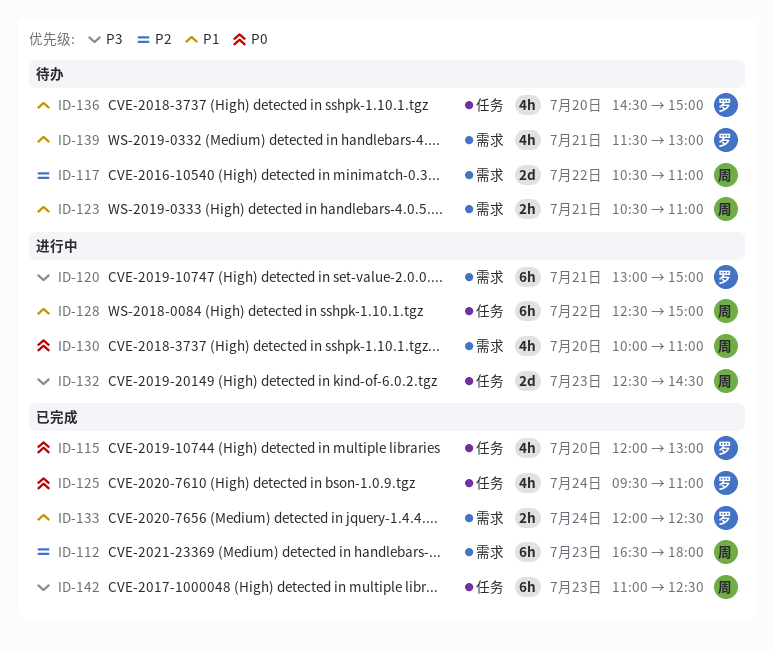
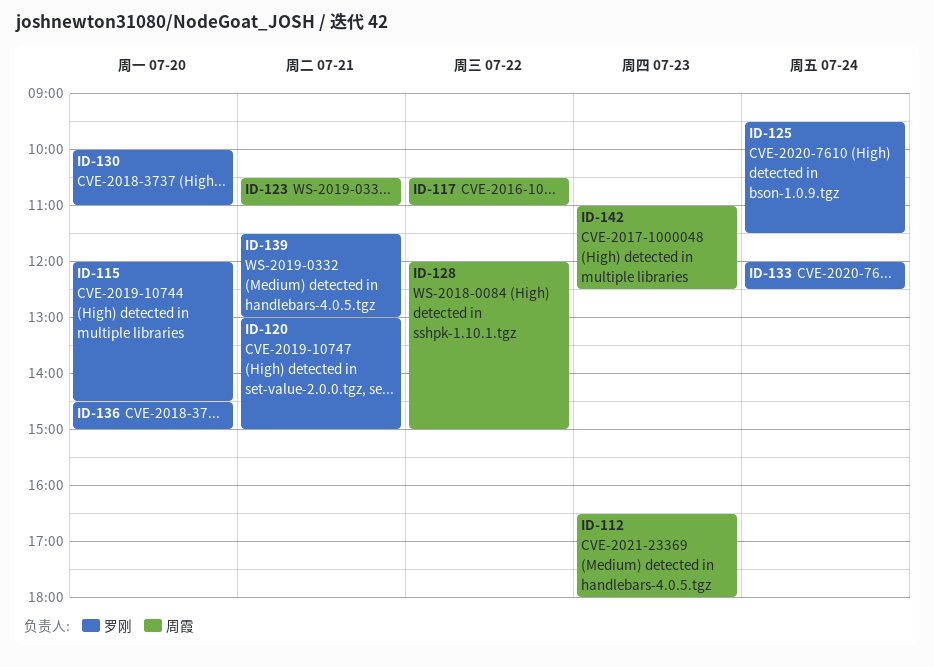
ID-115, ends: 13:00 -> 14:30
ID-125, ends: 11:00 -> 11:30
ID-128, begins: 12:30 -> 12:00
ID-130, owner: 周霞 -> 罗刚
ID-132: present -> none

